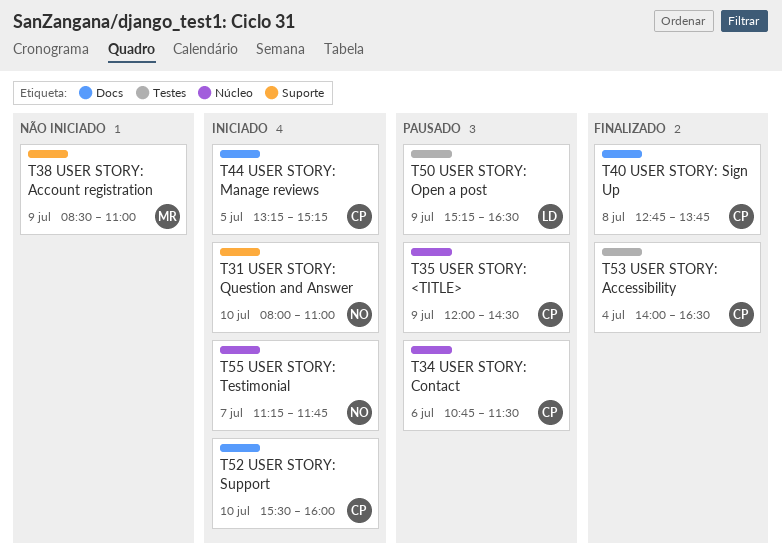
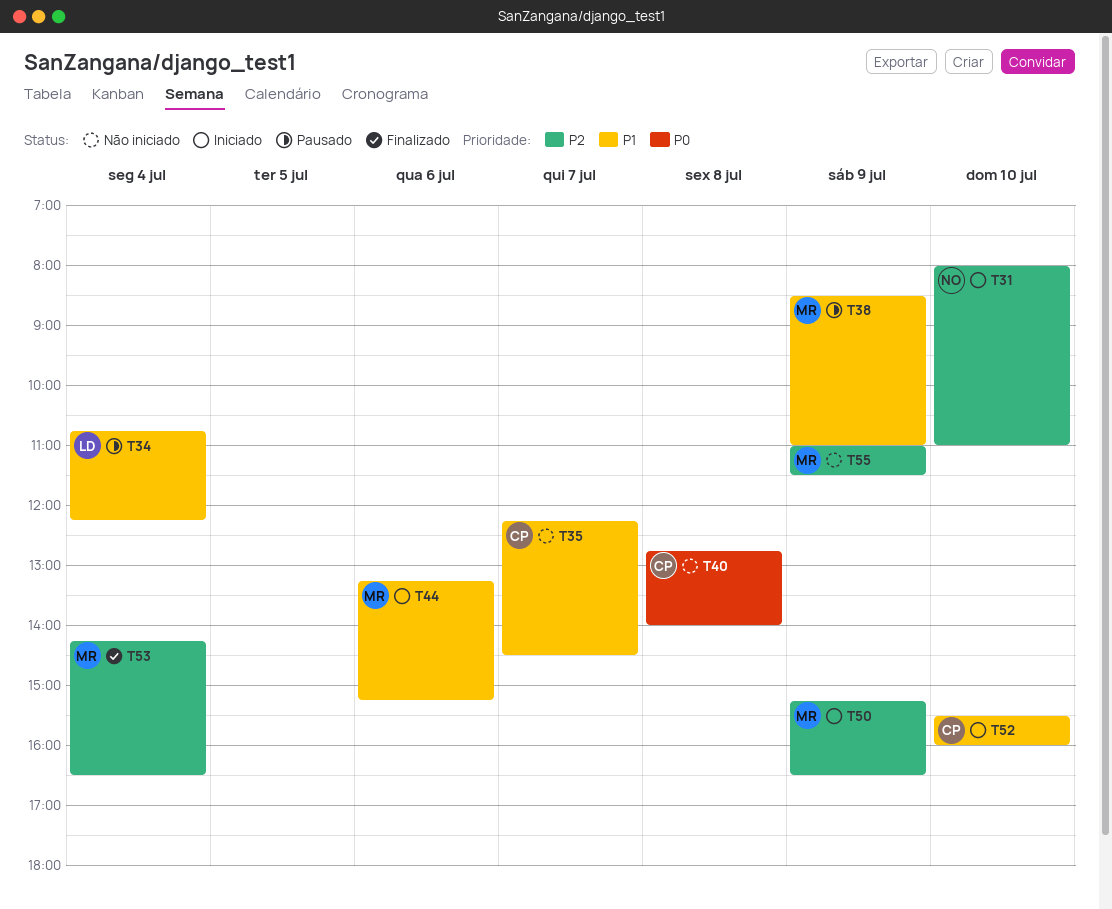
T34, owner: CP -> LD
T34, day: Jul 6 -> Jul 4
T34, ends: 11:30 -> 12:15
T35, status: Pausado -> Não iniciado
T35, day: Jul 9 -> Jul 7
T35, begins: 12:00 -> 12:15
T38, status: Não iniciado -> Pausado
T40, status: Finalizado -> Não iniciado
T40, ends: 13:45 -> 14:00
T44, owner: CP -> MR
T44, day: Jul 5 -> Jul 6
T50, status: Pausado -> Iniciado
T50, owner: LD -> MR
T53, owner: CP -> MR
T53, begins: 14:00 -> 14:15
T55, status: Iniciado -> Não iniciado
T55, owner: NO -> MR
T55, day: Jul 7 -> Jul 9
T55, begins: 11:15 -> 11:00
T55, ends: 11:45 -> 11:30

